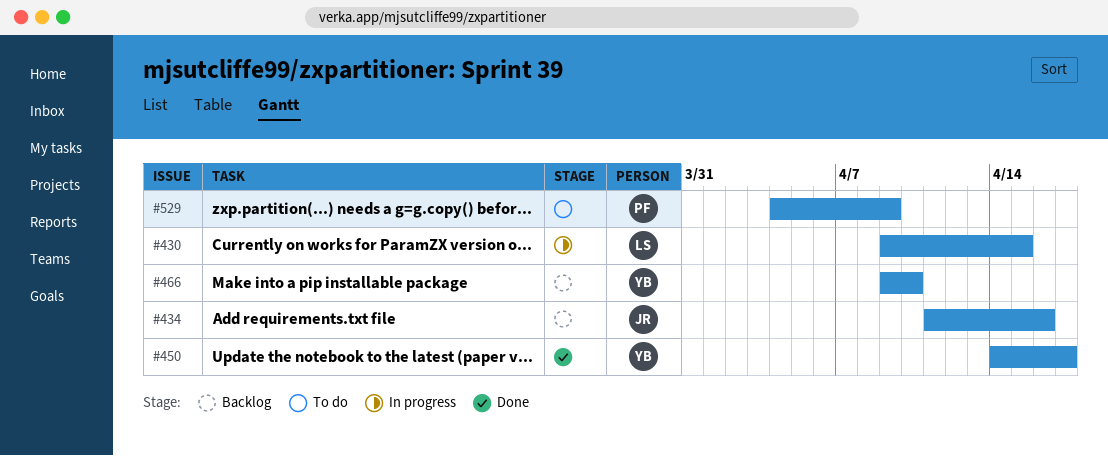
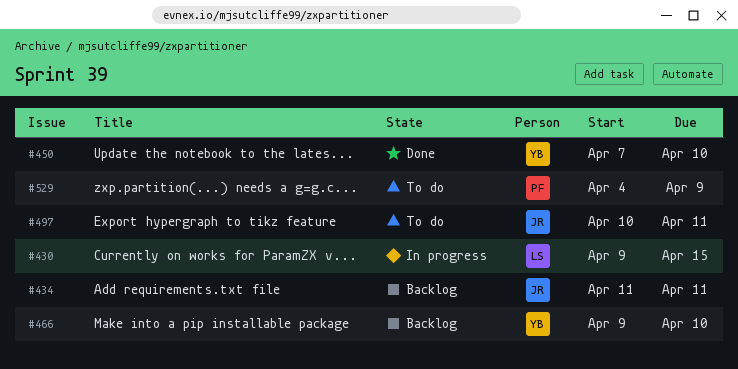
#434, due: Apr 16 -> Apr 11
#450, start: Apr 14 -> Apr 7
#450, due: Apr 17 -> Apr 10
#497: none -> present

